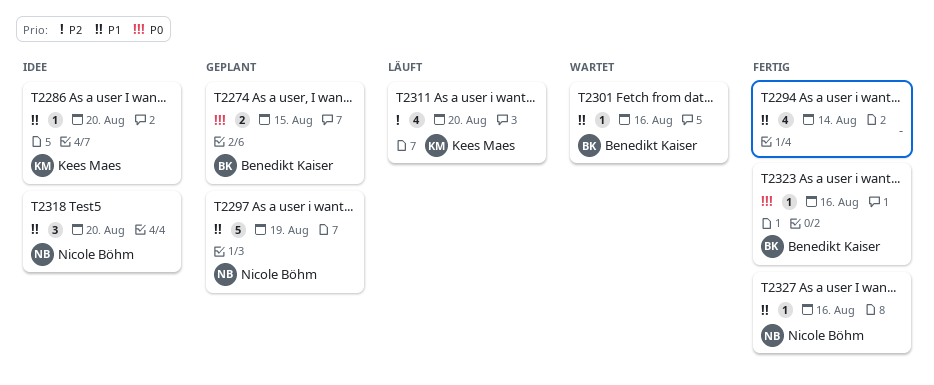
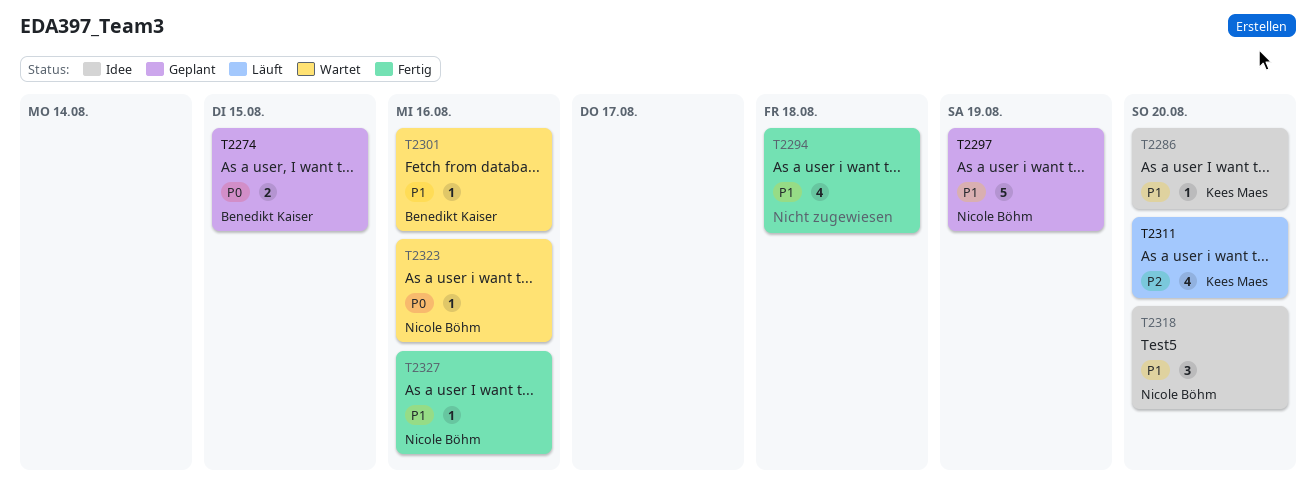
T2294, due: Aug 14 -> Aug 18
T2323, status: Fertig -> Wartet
T2323, owner: Benedikt Kaiser -> Nicole Böhm

